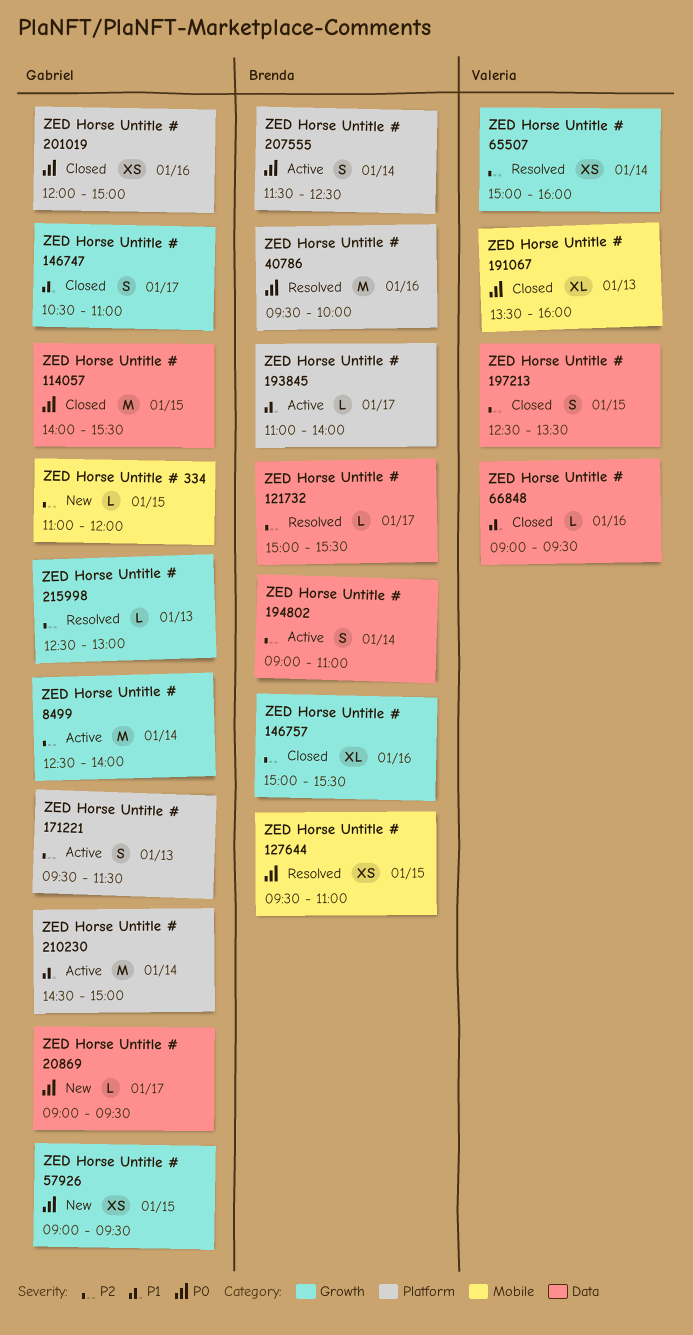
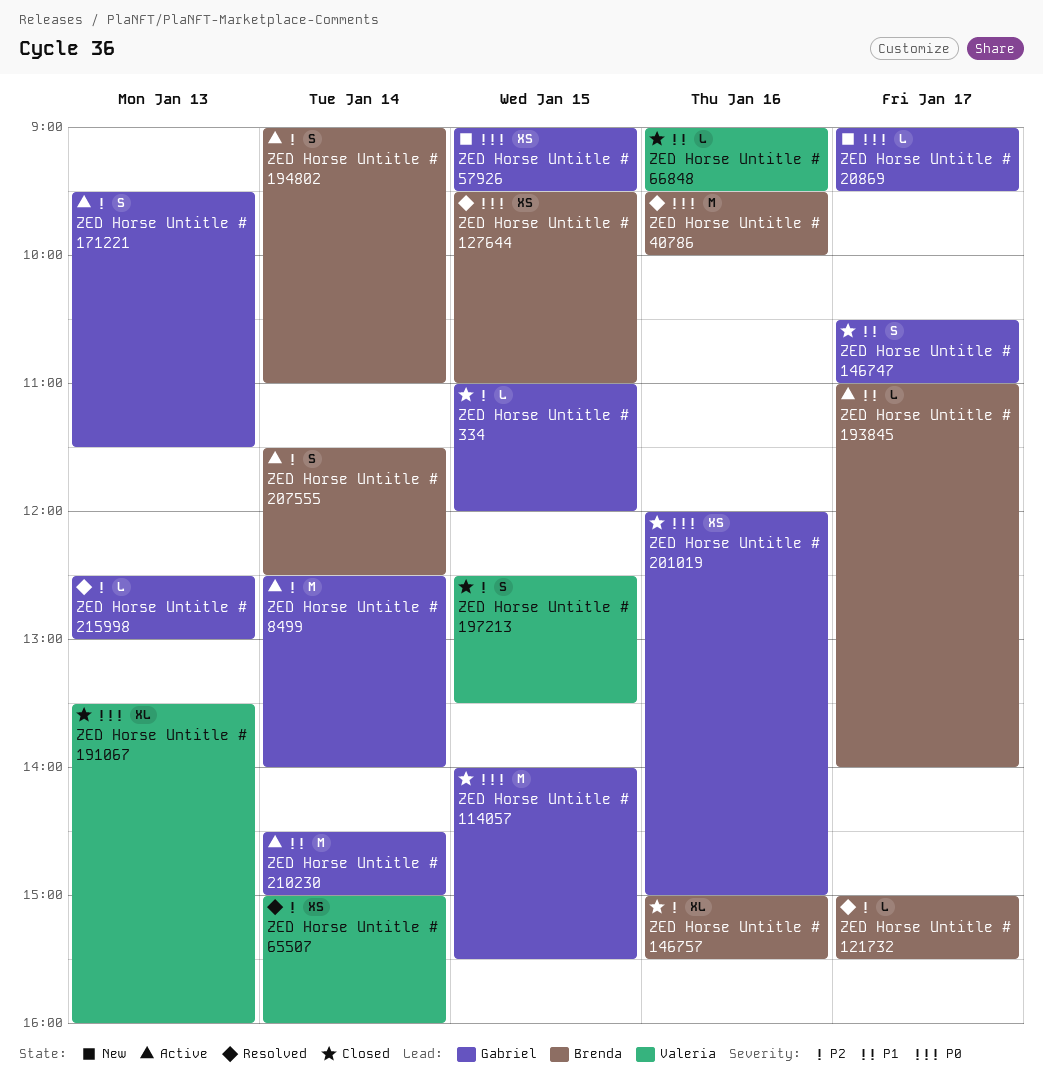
ZED Horse Untitle # 207555, priority: P0 -> P2
ZED Horse Untitle # 334, status: New -> Closed

